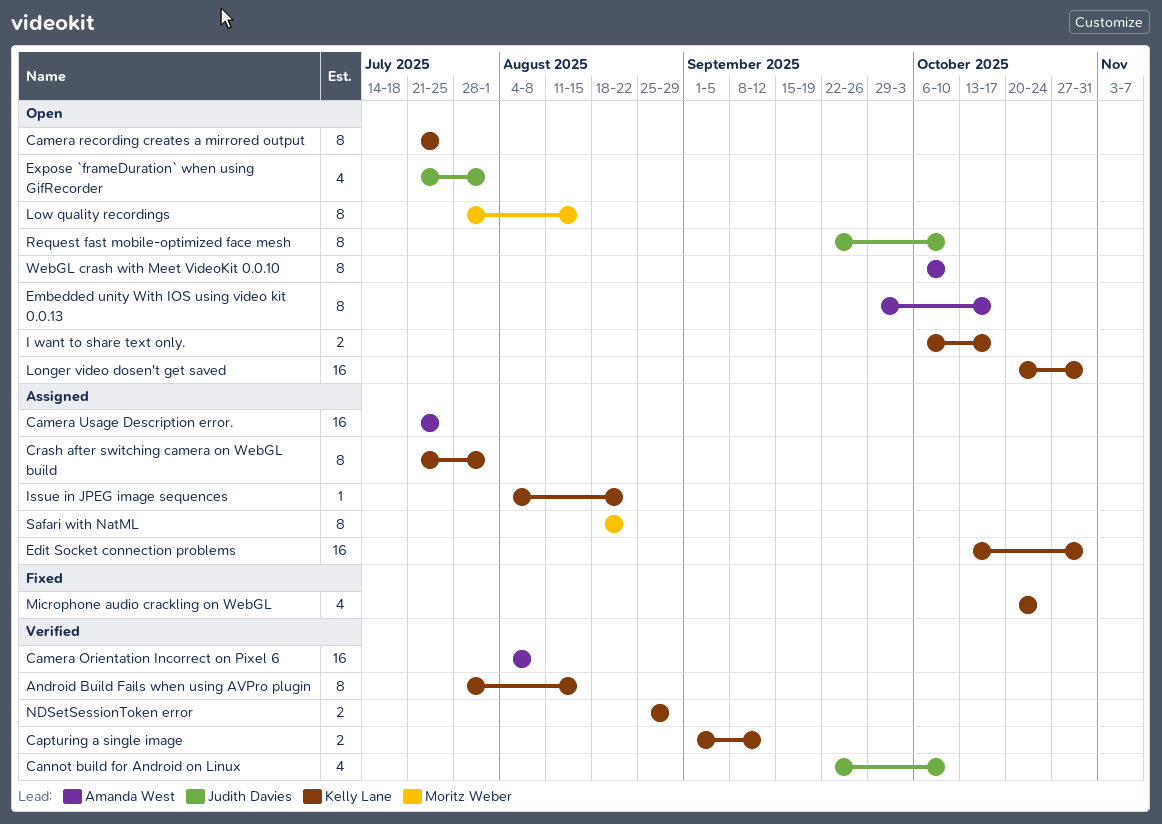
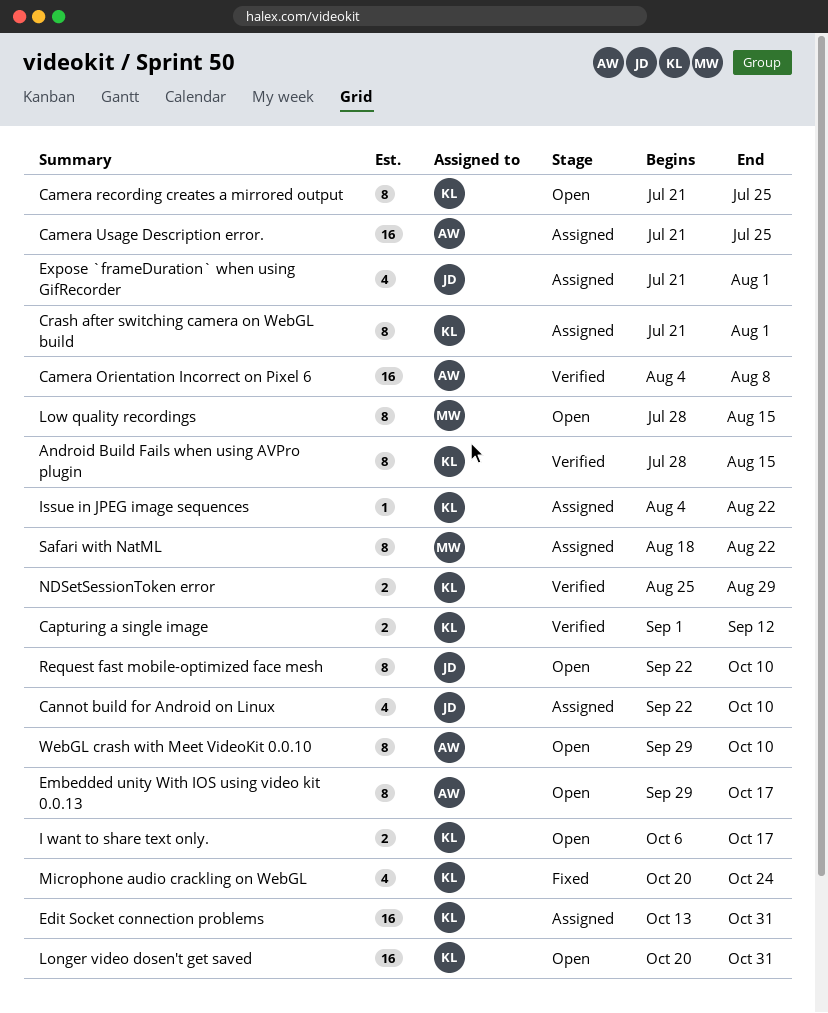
Cannot build for Android on Linux, status: Verified -> Assigned
Expose `frameDuration` when using GifRecorder, status: Open -> Assigned
WebGL crash with Meet VideoKit 0.0.10, start: Oct 6 -> Sep 29

